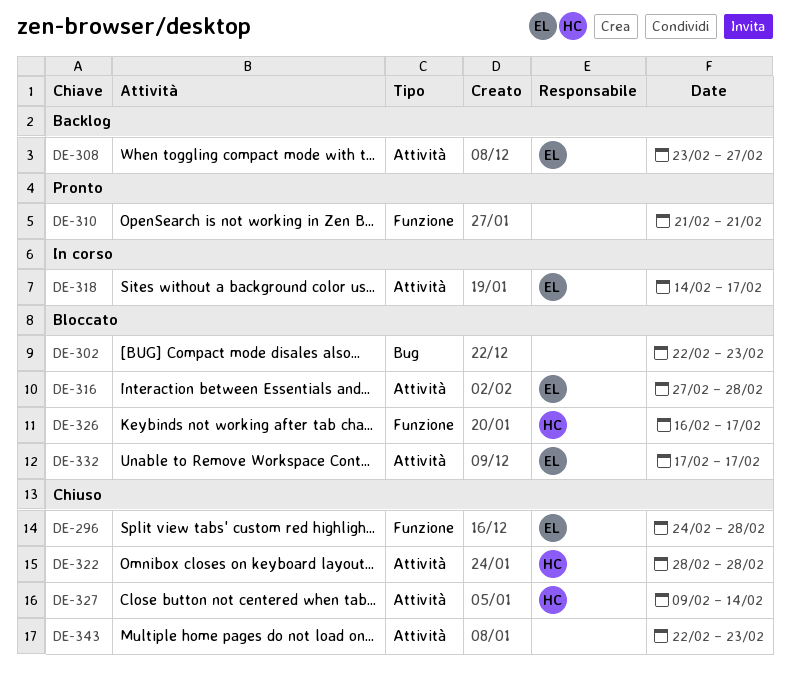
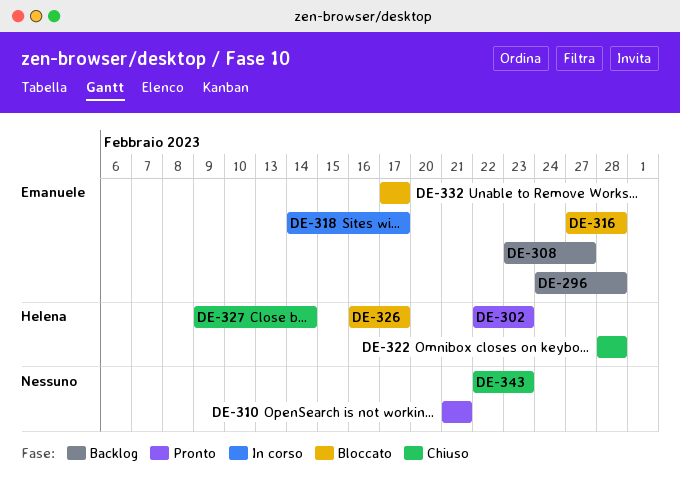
DE-296, status: Chiuso -> Backlog
DE-302, status: Bloccato -> Pronto
DE-302, owner: none -> Helena

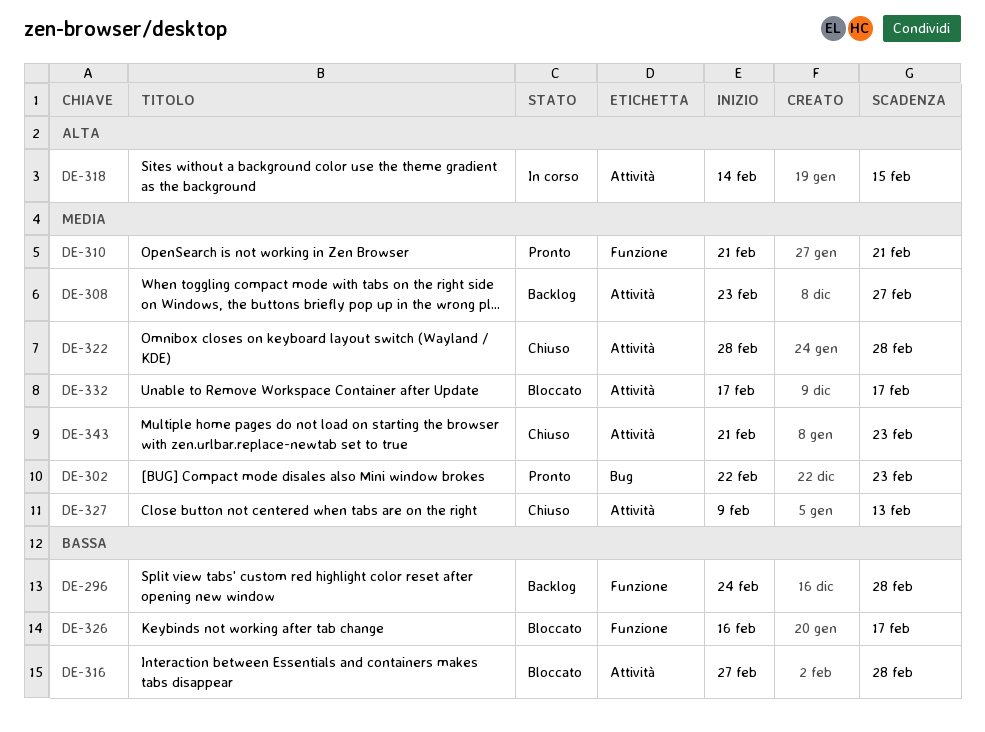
DE-318, due: Feb 17 -> Feb 15
DE-327, due: Feb 14 -> Feb 13
DE-343, start: Feb 22 -> Feb 21

